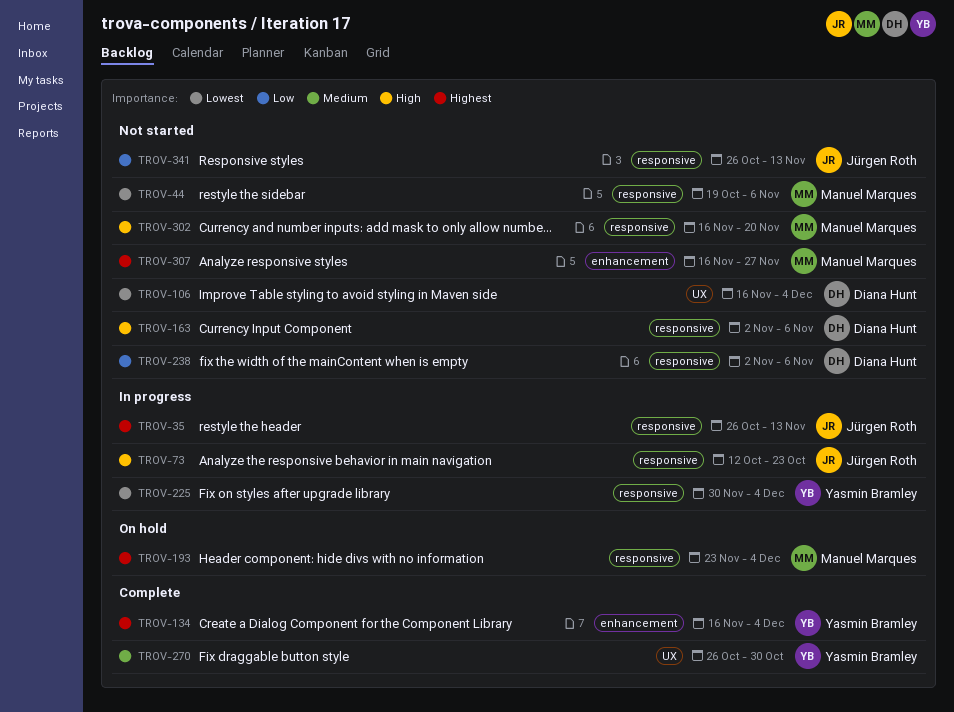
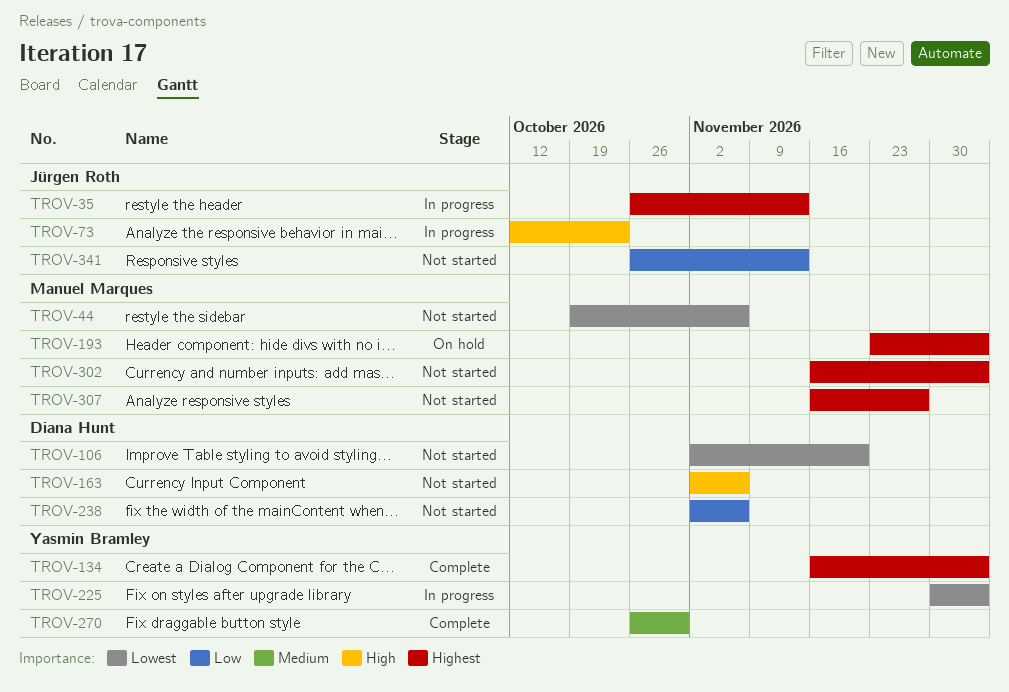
TROV-106, start: Nov 16 -> Nov 2
TROV-106, due: Dec 4 -> Nov 20
TROV-302, priority: High -> Highest
TROV-302, due: Nov 20 -> Dec 4

